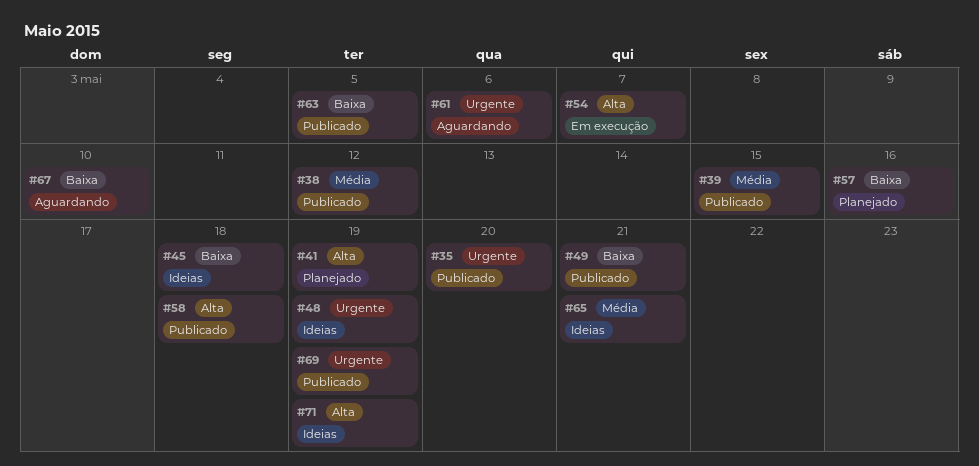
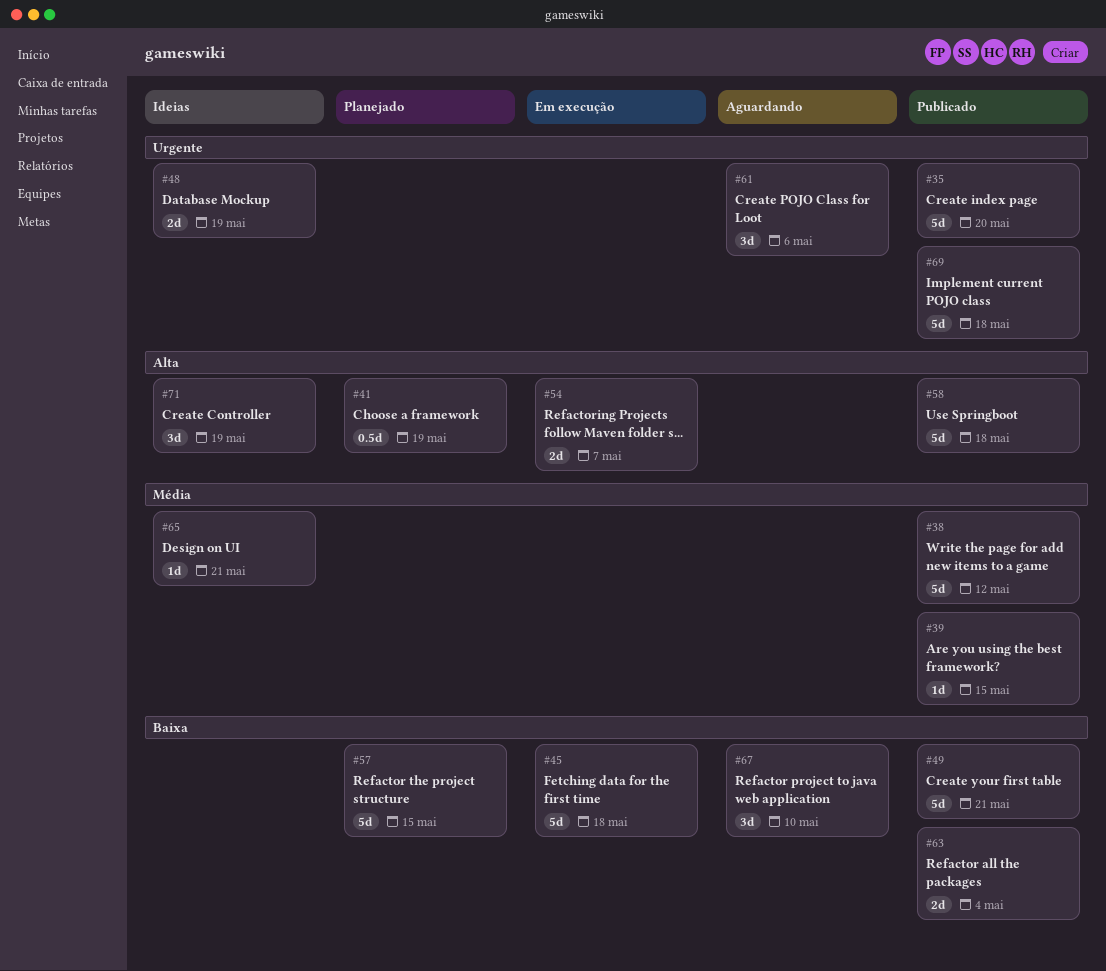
#45, status: Ideias -> Em execução
#57, due: May 16 -> May 15
#63, due: May 5 -> May 4
#69, due: May 19 -> May 18

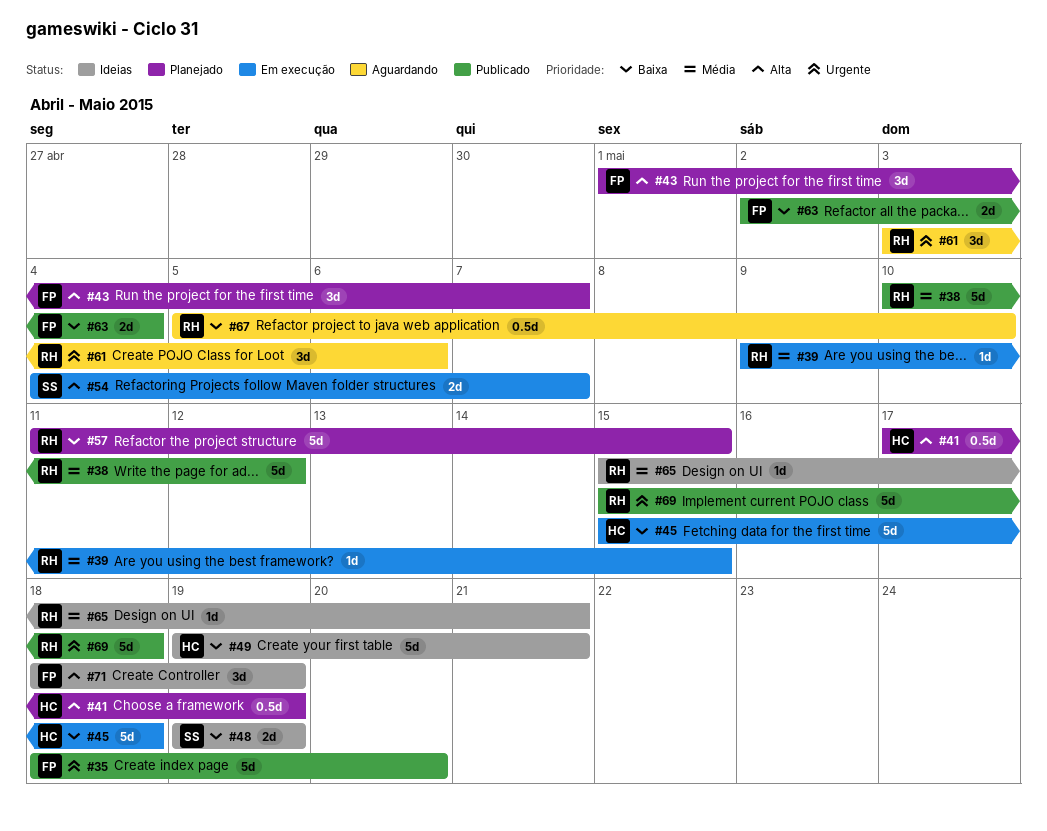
#39, status: Publicado -> Em execução
#43: none -> present
#48, priority: Urgente -> Baixa
#49, status: Publicado -> Ideias
#58: present -> none
#67, estimate: 3d -> 0.5d

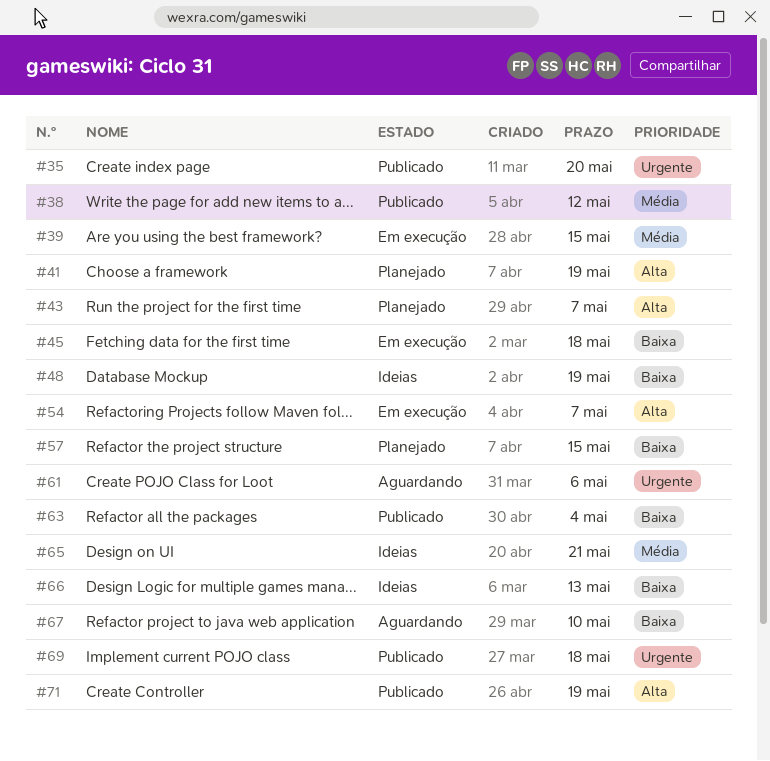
#49: present -> none
#66: none -> present
#71, status: Ideias -> Publicado

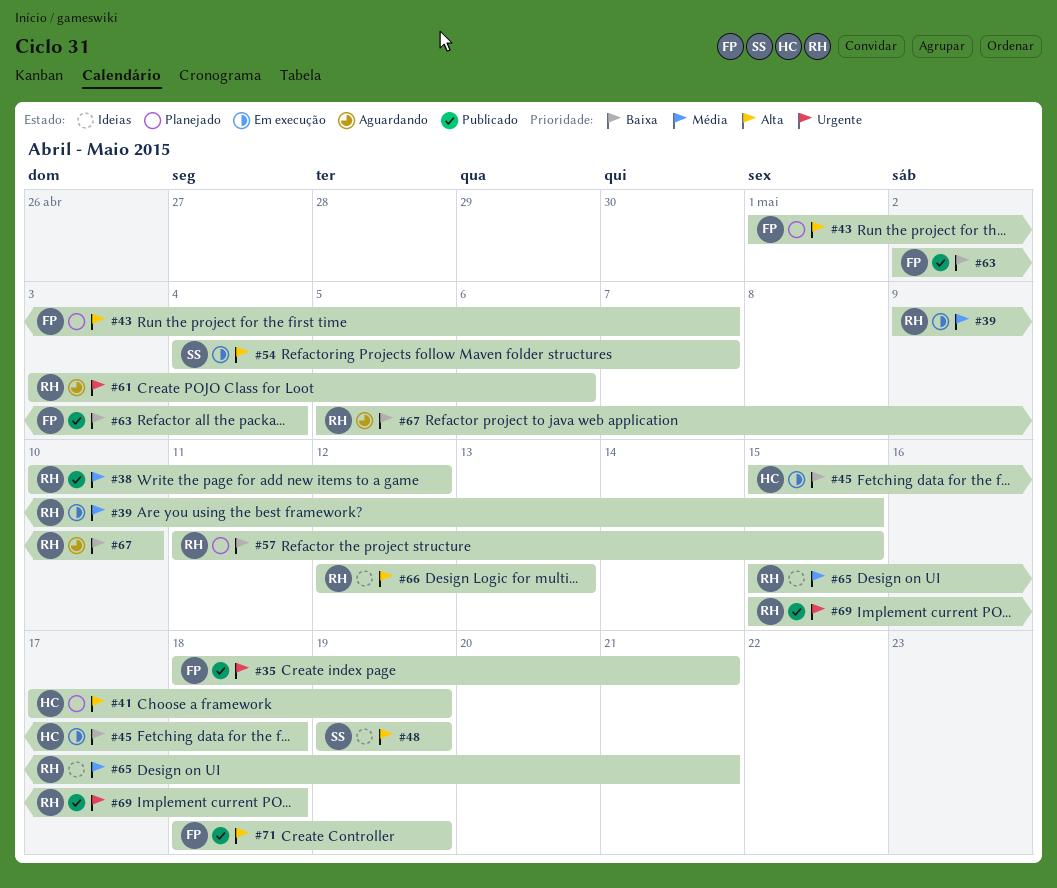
#35, due: May 20 -> May 21
#48, priority: Baixa -> Alta
#66, priority: Baixa -> Alta

